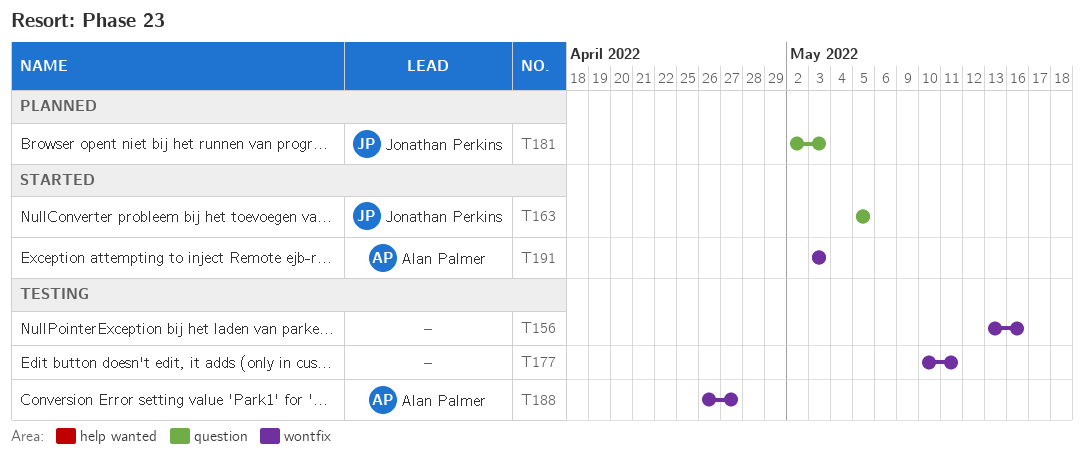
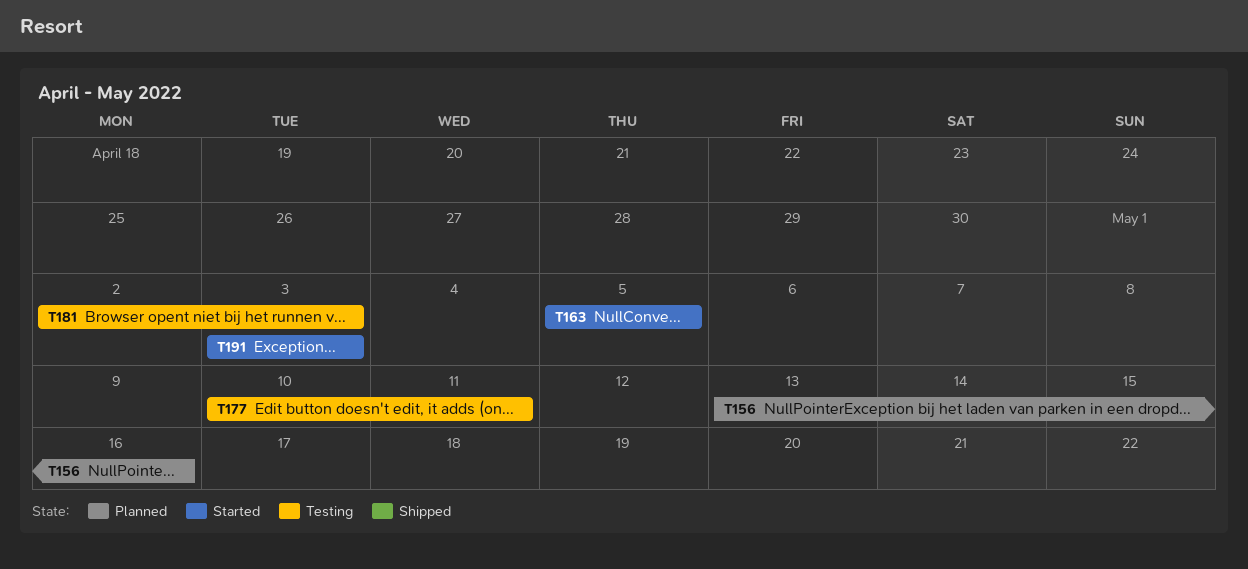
T156, status: Testing -> Planned
T181, status: Planned -> Testing
T188: present -> none

